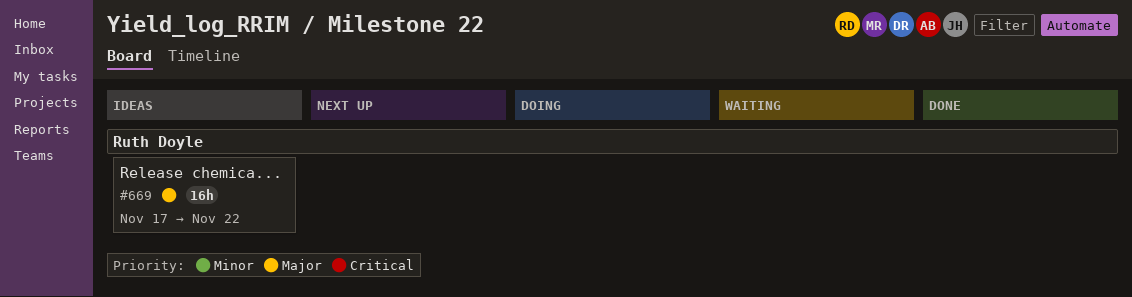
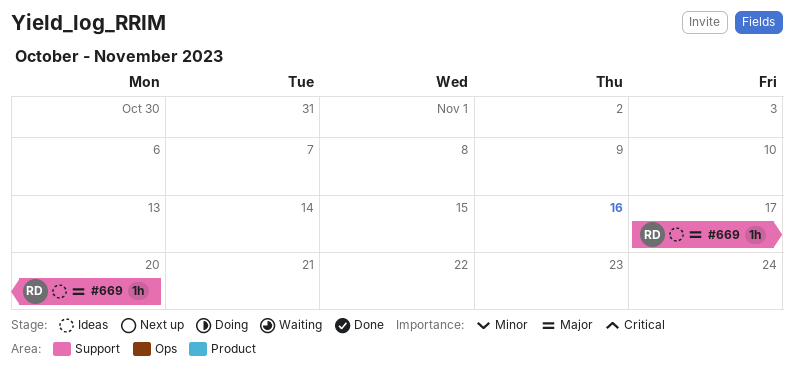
#669, estimate: 16h -> 1h
#669, due: Nov 22 -> Nov 20

